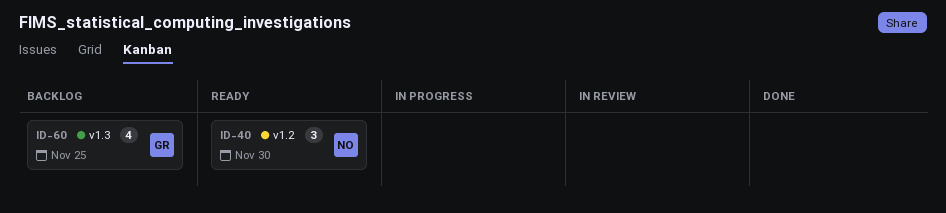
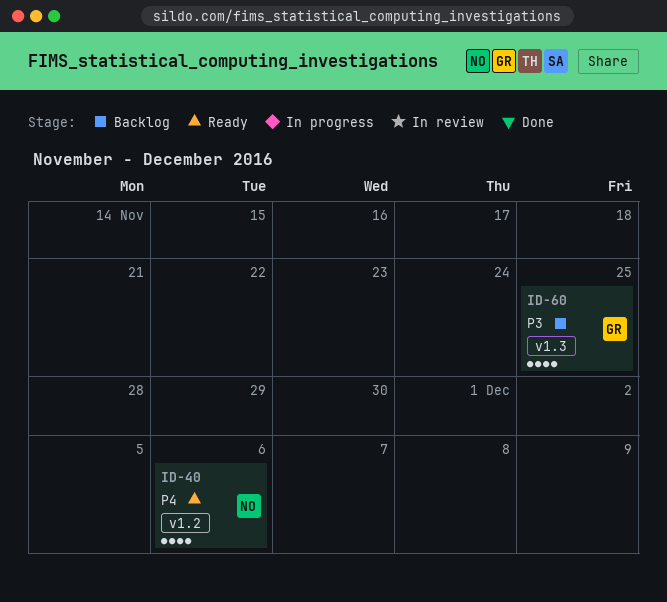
ID-40, estimate: 3 -> 4
ID-40, due: Nov 30 -> Dec 6

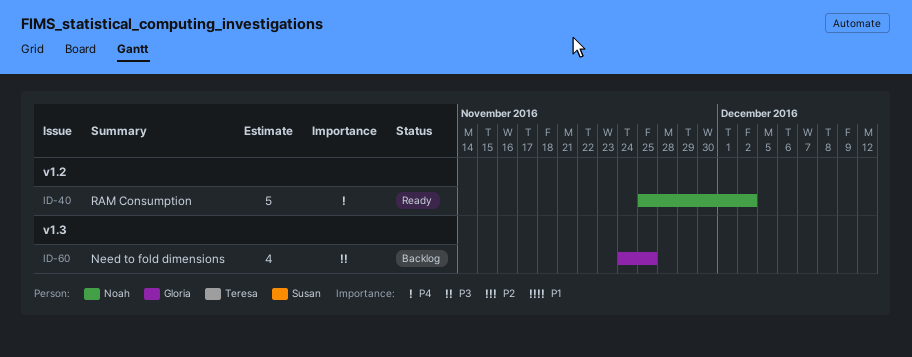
ID-40, estimate: 4 -> 5
ID-40, due: Dec 6 -> Dec 2

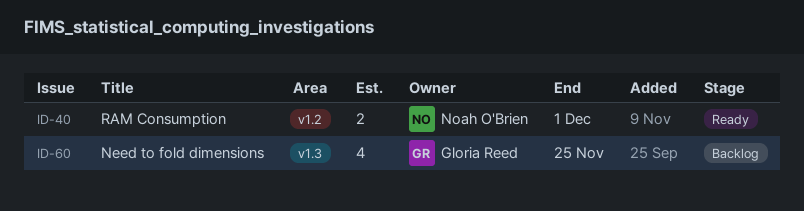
ID-40, estimate: 5 -> 2
ID-40, due: Dec 2 -> Dec 1

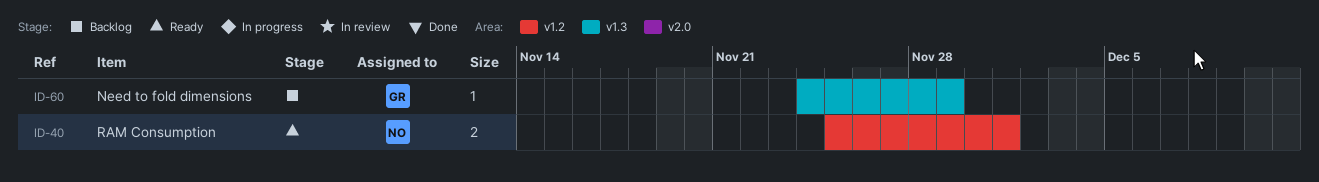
ID-60, estimate: 4 -> 1
ID-60, due: Nov 25 -> Nov 29

